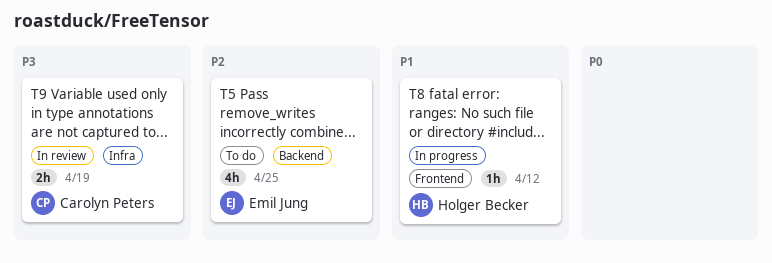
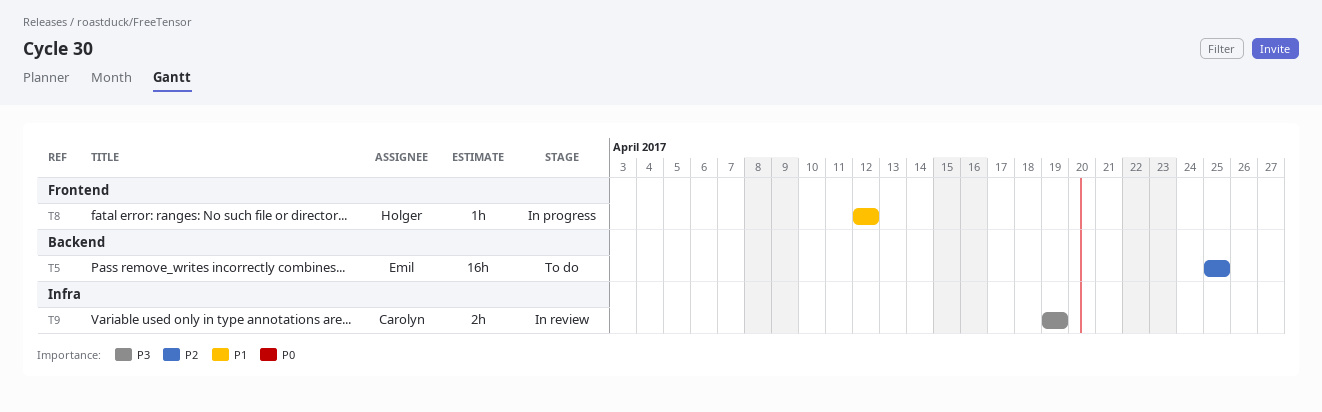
T5, estimate: 4h -> 16h

